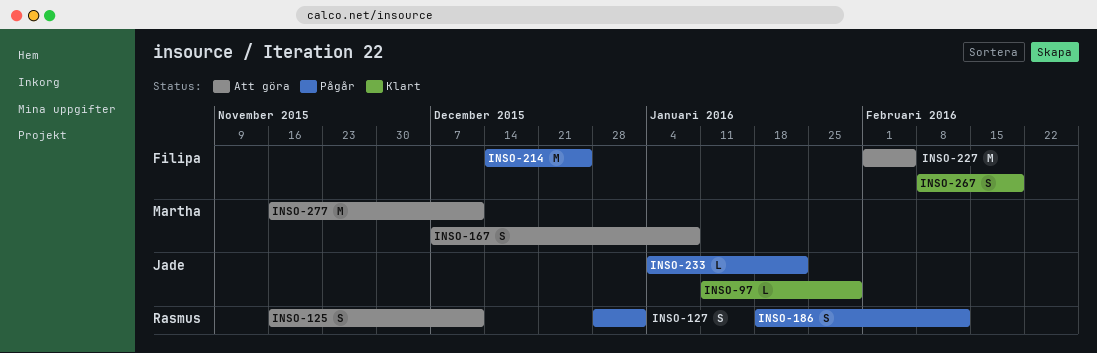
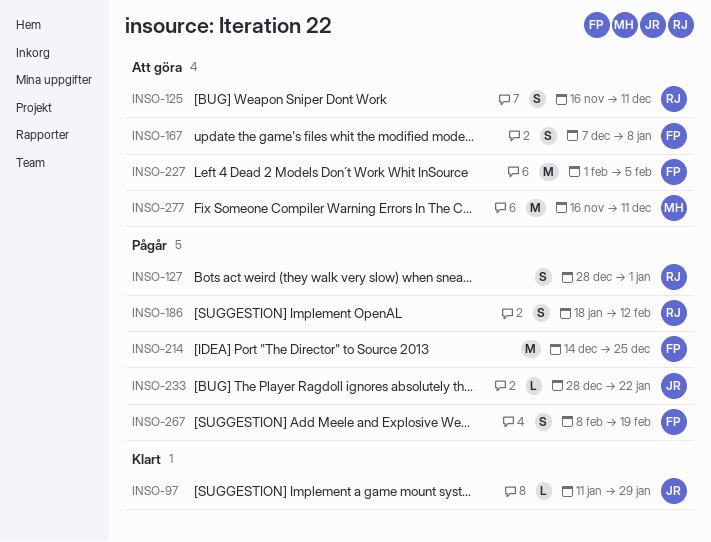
INSO-167, owner: Martha -> Filipa
INSO-233, start: Jan 4 -> Dec 28
INSO-267, status: Klart -> Pågår

